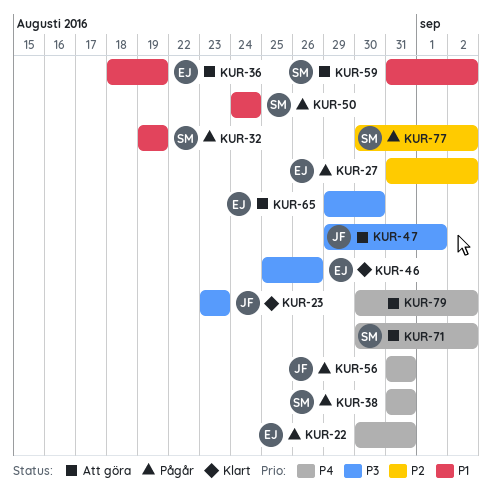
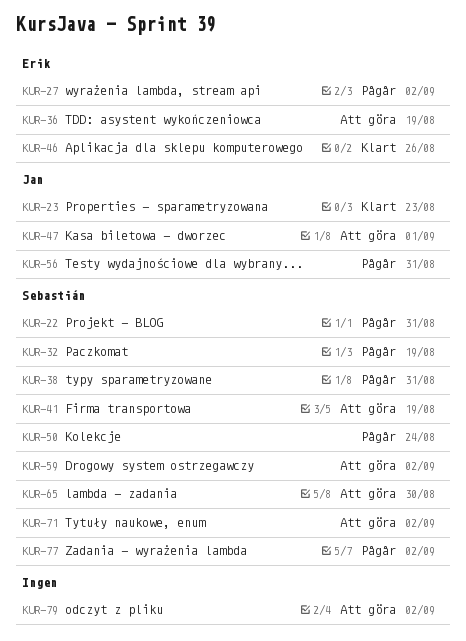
KUR-22, owner: Erik -> Sebastián
KUR-41: none -> present
KUR-65, owner: Erik -> Sebastián

